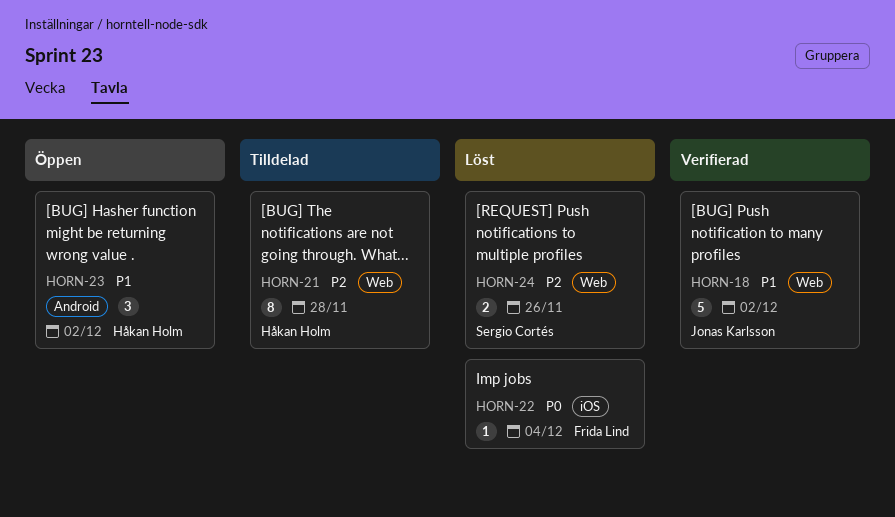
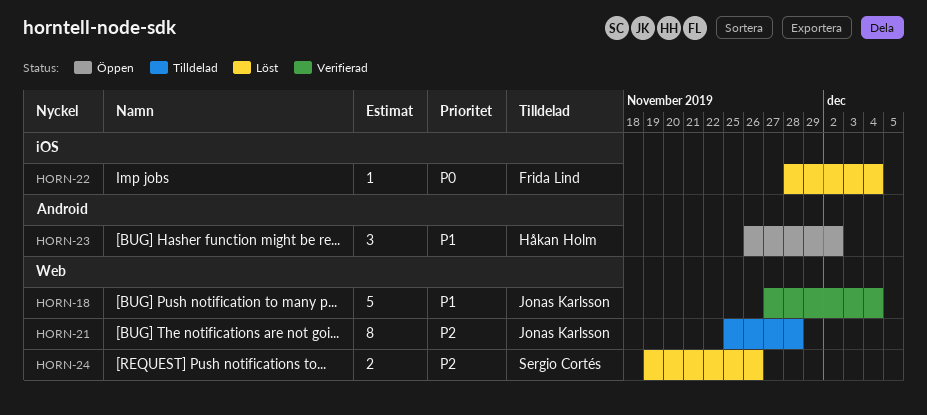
HORN-18, due: Dec 2 -> Dec 4
HORN-21, owner: Håkan Holm -> Jonas Karlsson

